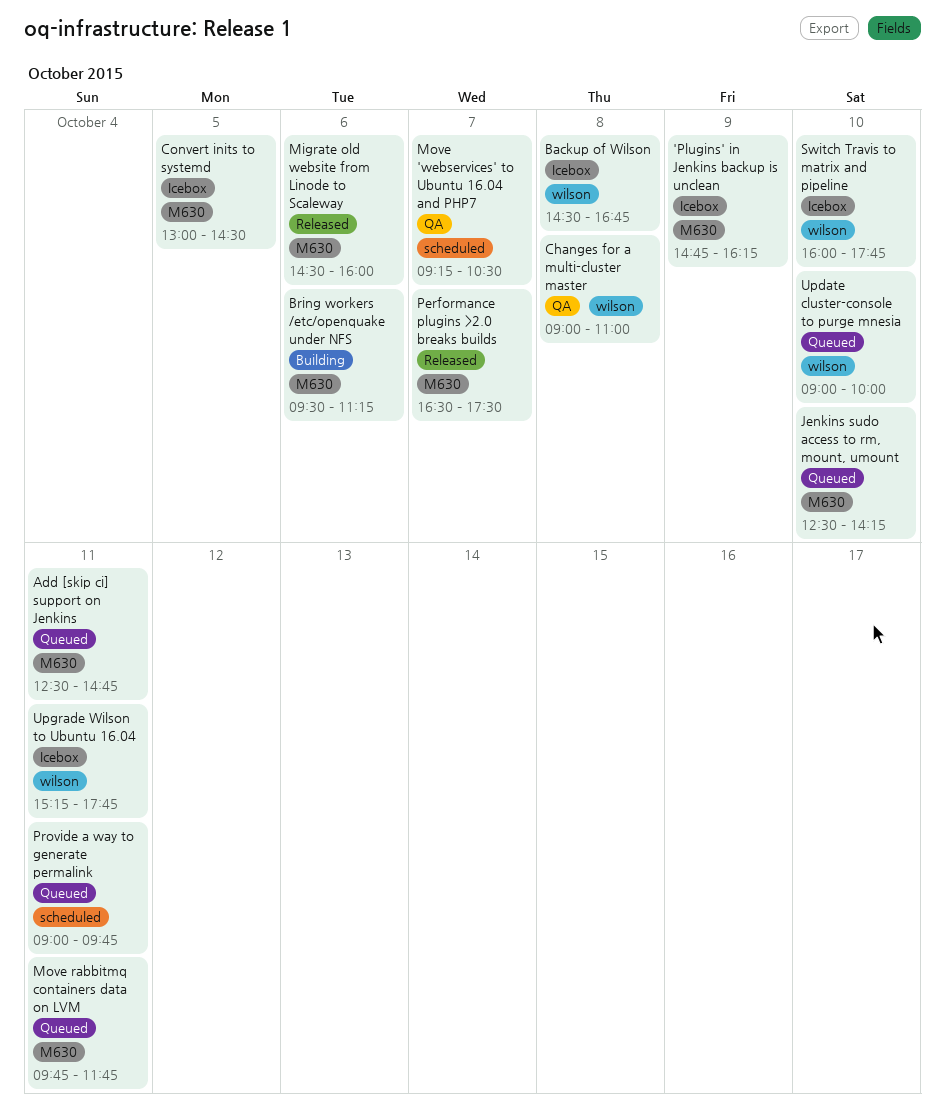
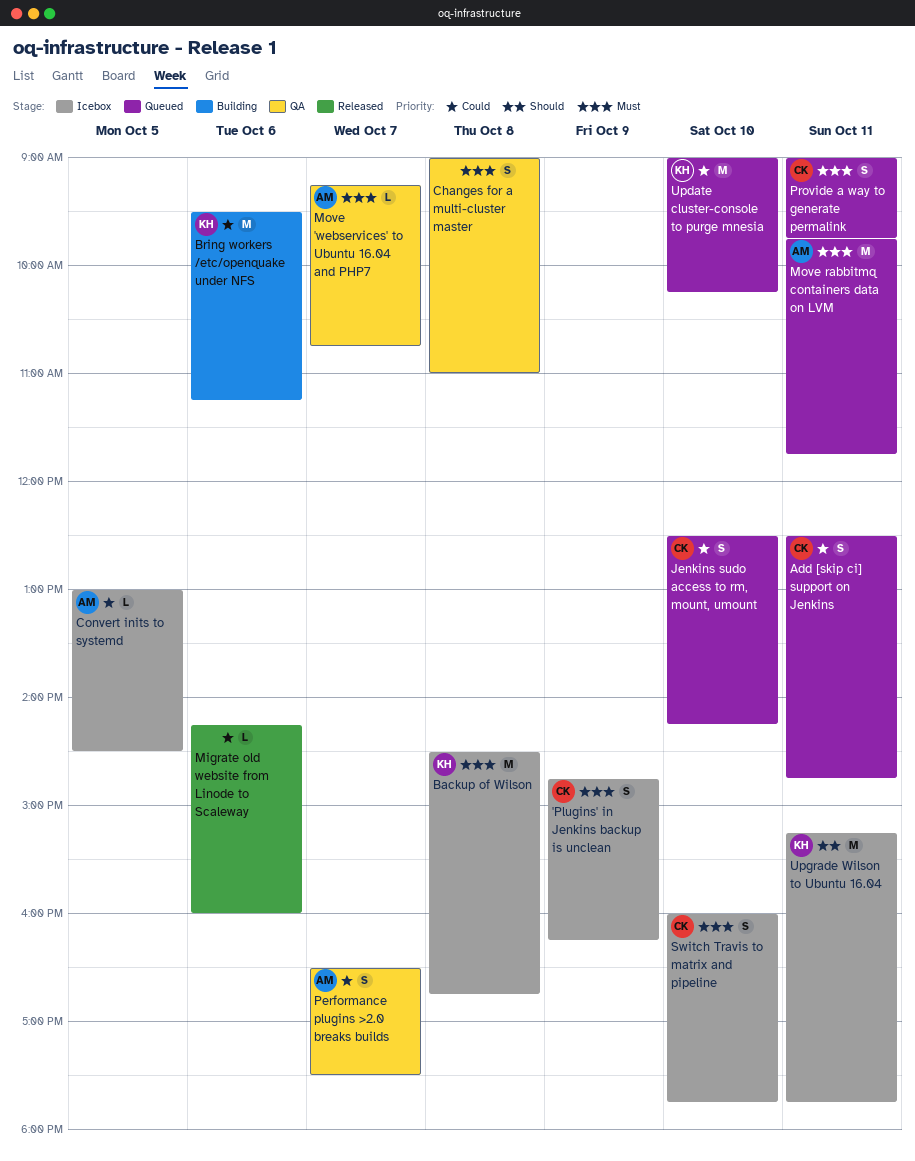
Migrate old website from Linode to Scaleway, begins: 14:30 -> 14:15
Move 'webservices' to Ubuntu 16.04 and PHP7, ends: 10:30 -> 10:45
Performance plugins >2.0 breaks builds, status: Released -> QA
Update cluster-console to purge mnesia, ends: 10:00 -> 10:15

